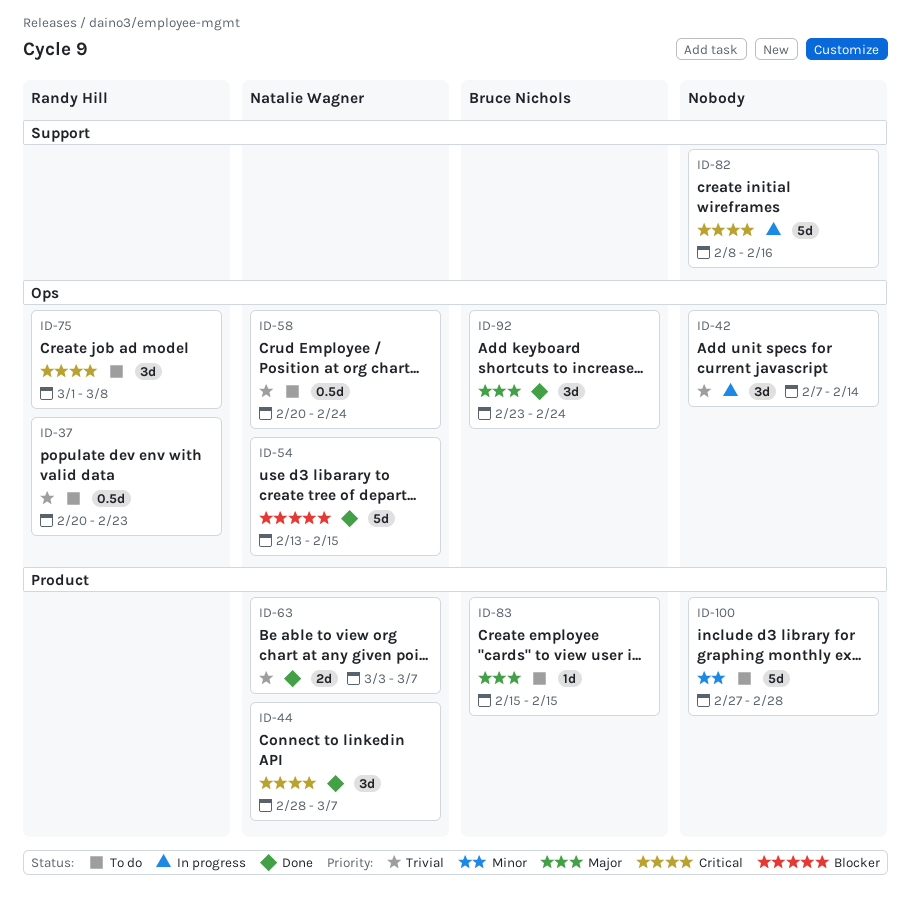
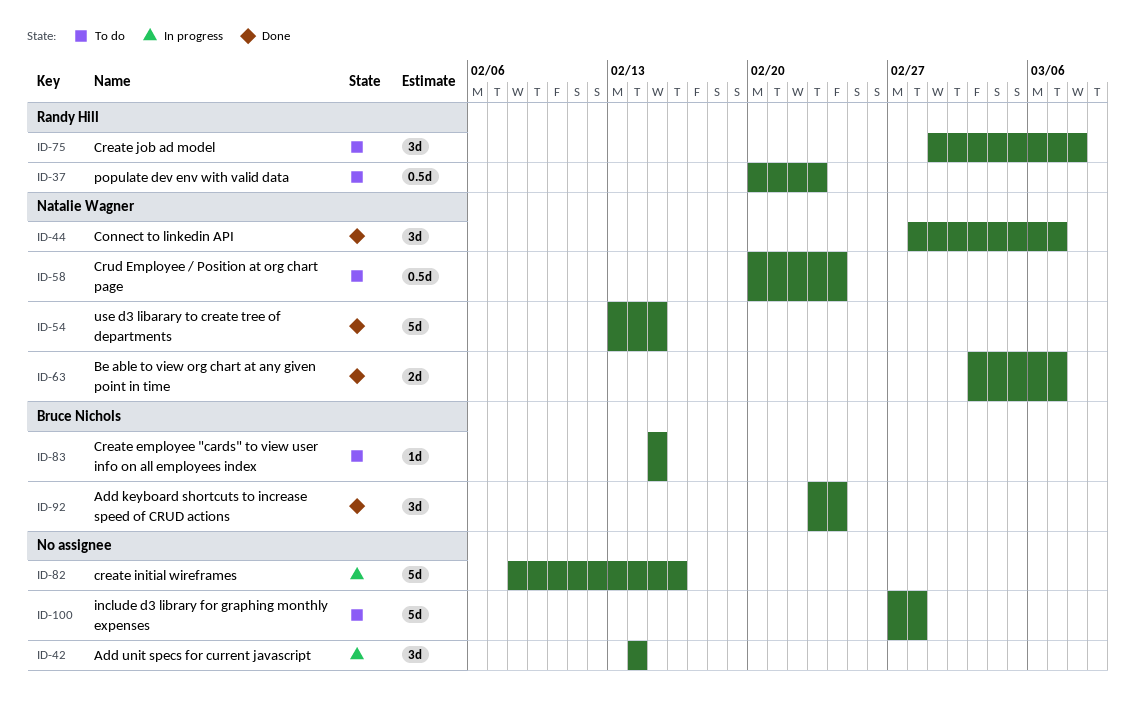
ID-42, start: Feb 7 -> Feb 14

